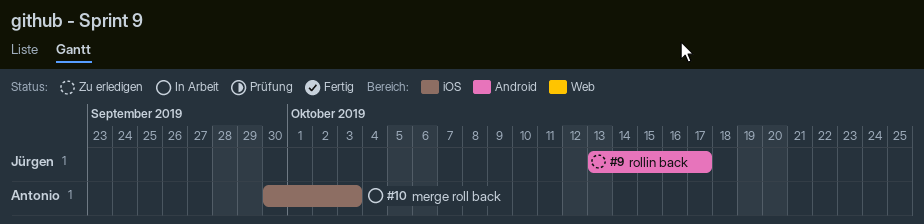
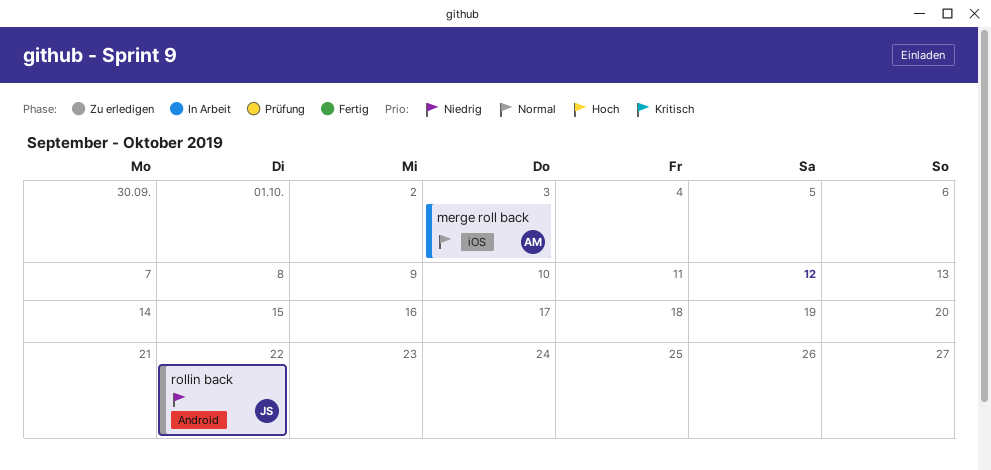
rollin back, due: Oct 17 -> Oct 22

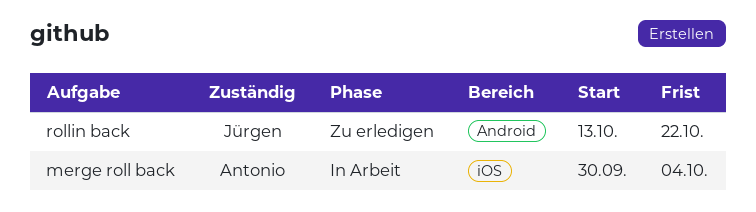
merge roll back, due: Oct 3 -> Oct 4

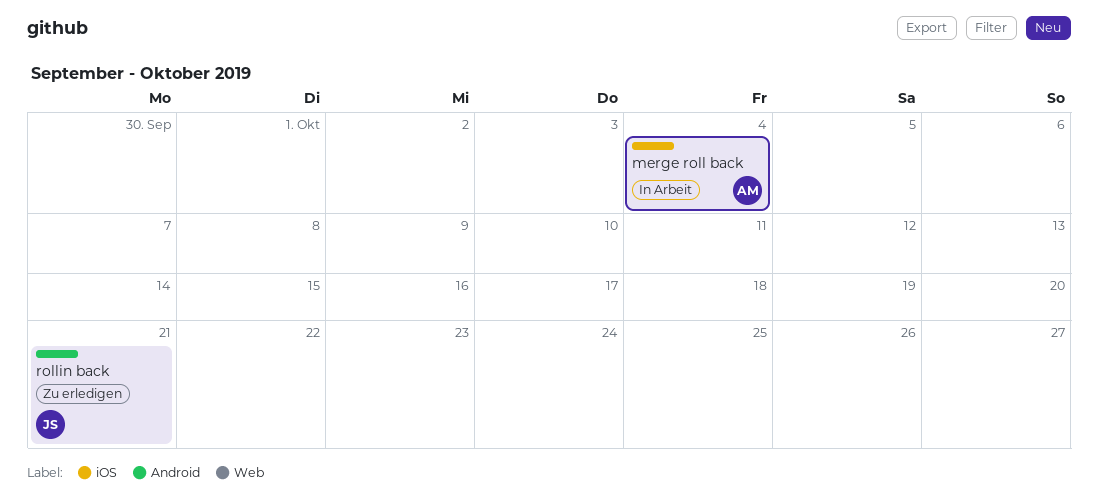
rollin back, due: Oct 22 -> Oct 21

